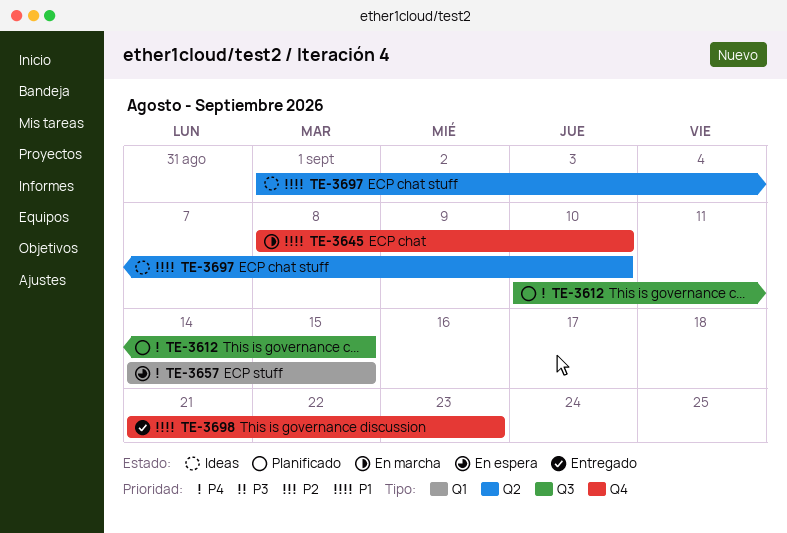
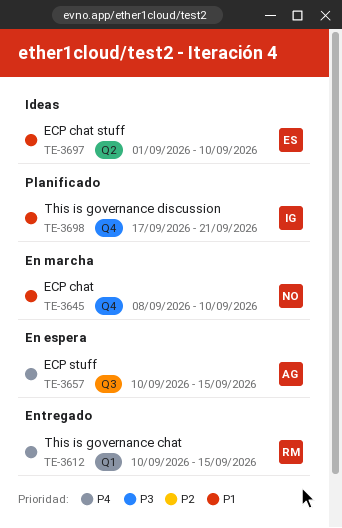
TE-3612, status: Planificado -> Entregado
TE-3612, label: Q3 -> Q1
TE-3657, label: Q1 -> Q3
TE-3657, start: Sep 14 -> Sep 10
TE-3698, status: Entregado -> Planificado
TE-3698, start: Sep 21 -> Sep 17
TE-3698, due: Sep 23 -> Sep 21

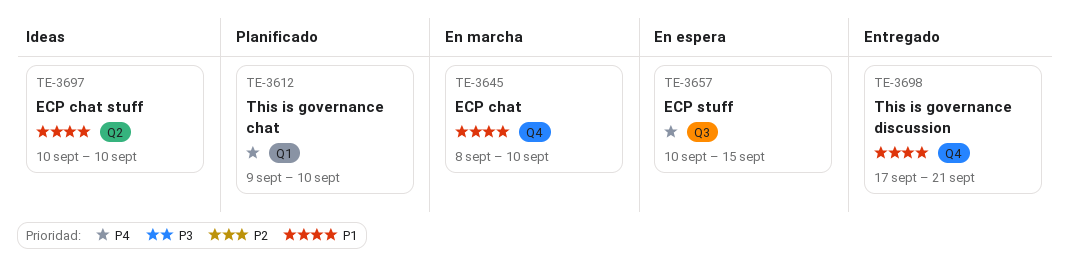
TE-3612, status: Entregado -> Planificado
TE-3612, start: Sep 10 -> Sep 9
TE-3612, due: Sep 15 -> Sep 10
TE-3697, start: Sep 1 -> Sep 10
TE-3698, status: Planificado -> Entregado

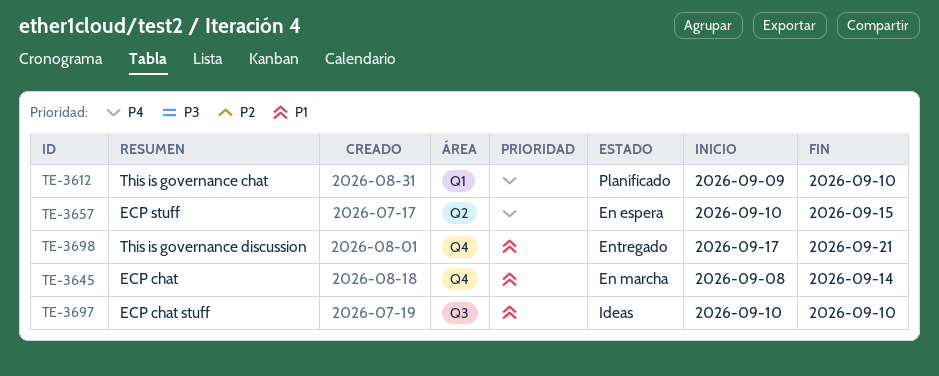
TE-3645, due: Sep 10 -> Sep 14
TE-3657, label: Q3 -> Q2
TE-3697, label: Q2 -> Q3

